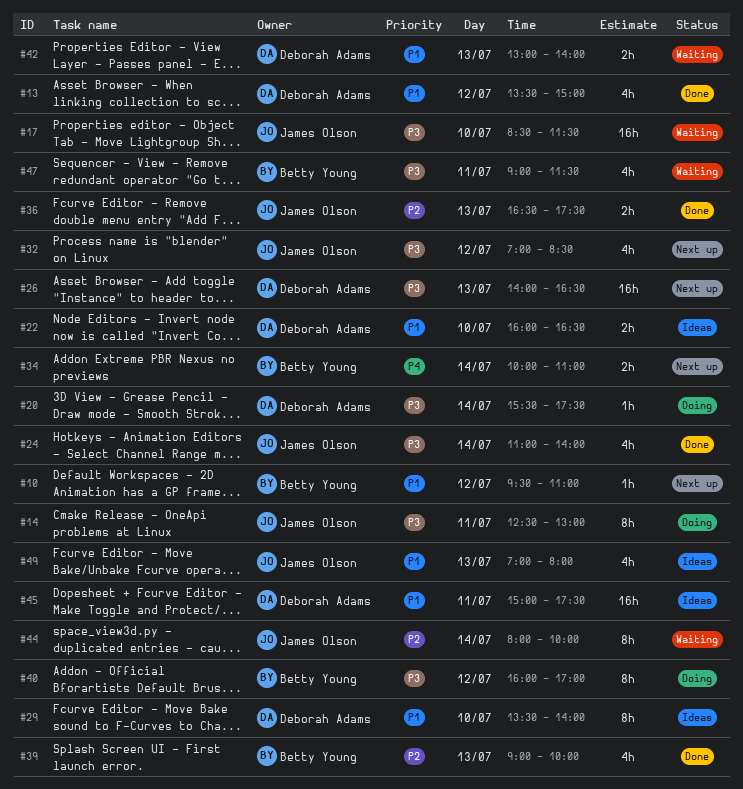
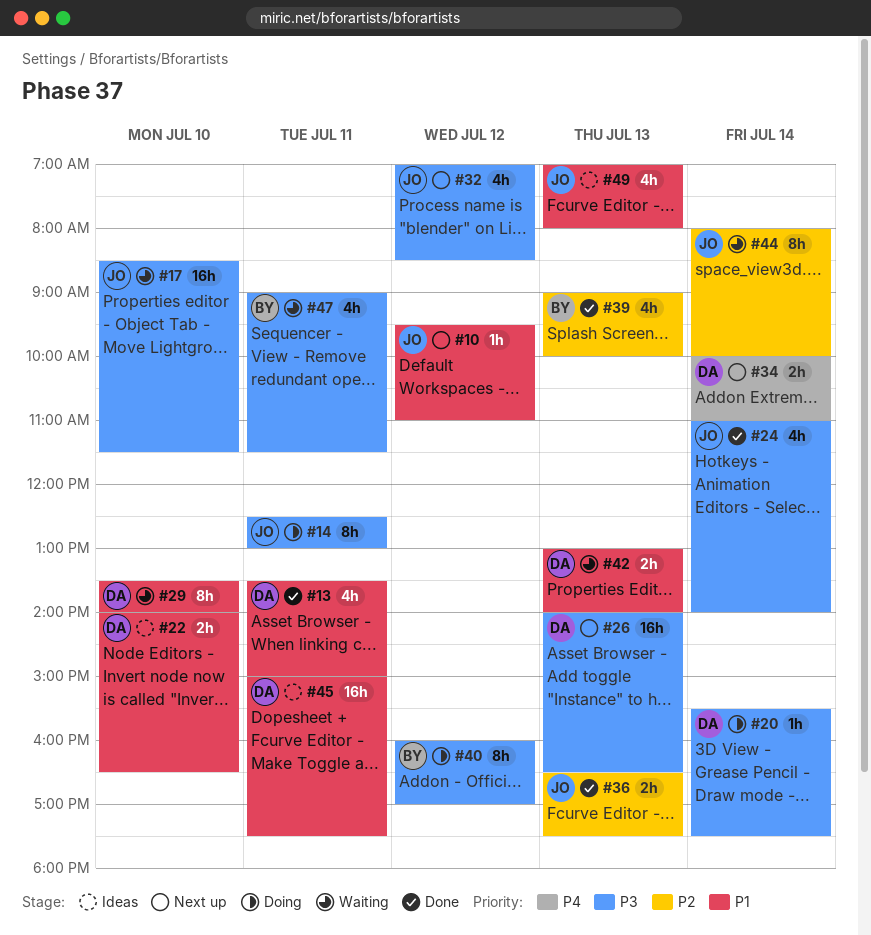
#10, owner: Betty Young -> James Olson
#13, day: Jul 12 -> Jul 11
#22, begins: 16:00 -> 14:00
#29, status: Ideas -> Waiting
#34, owner: Betty Young -> Deborah Adams

